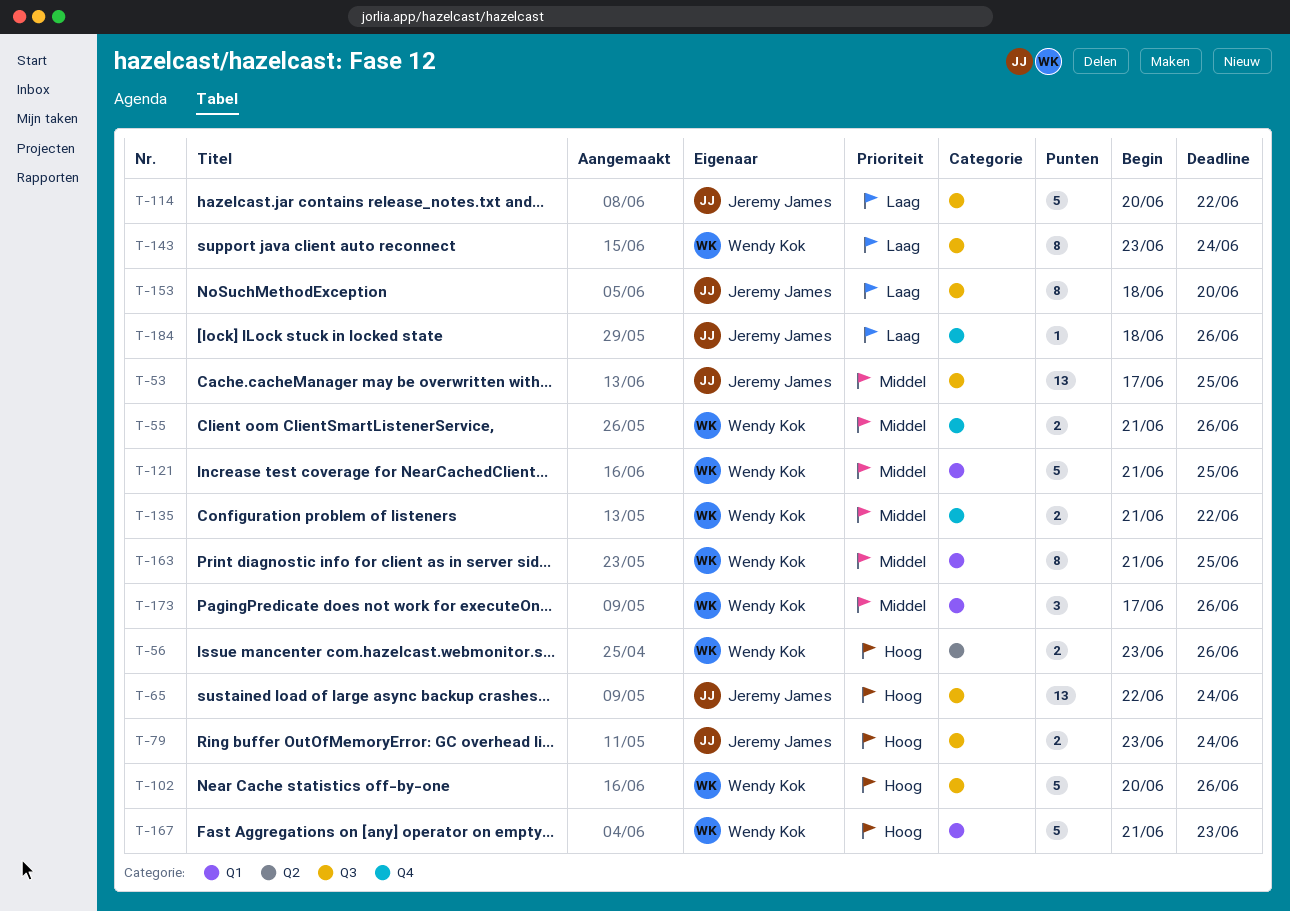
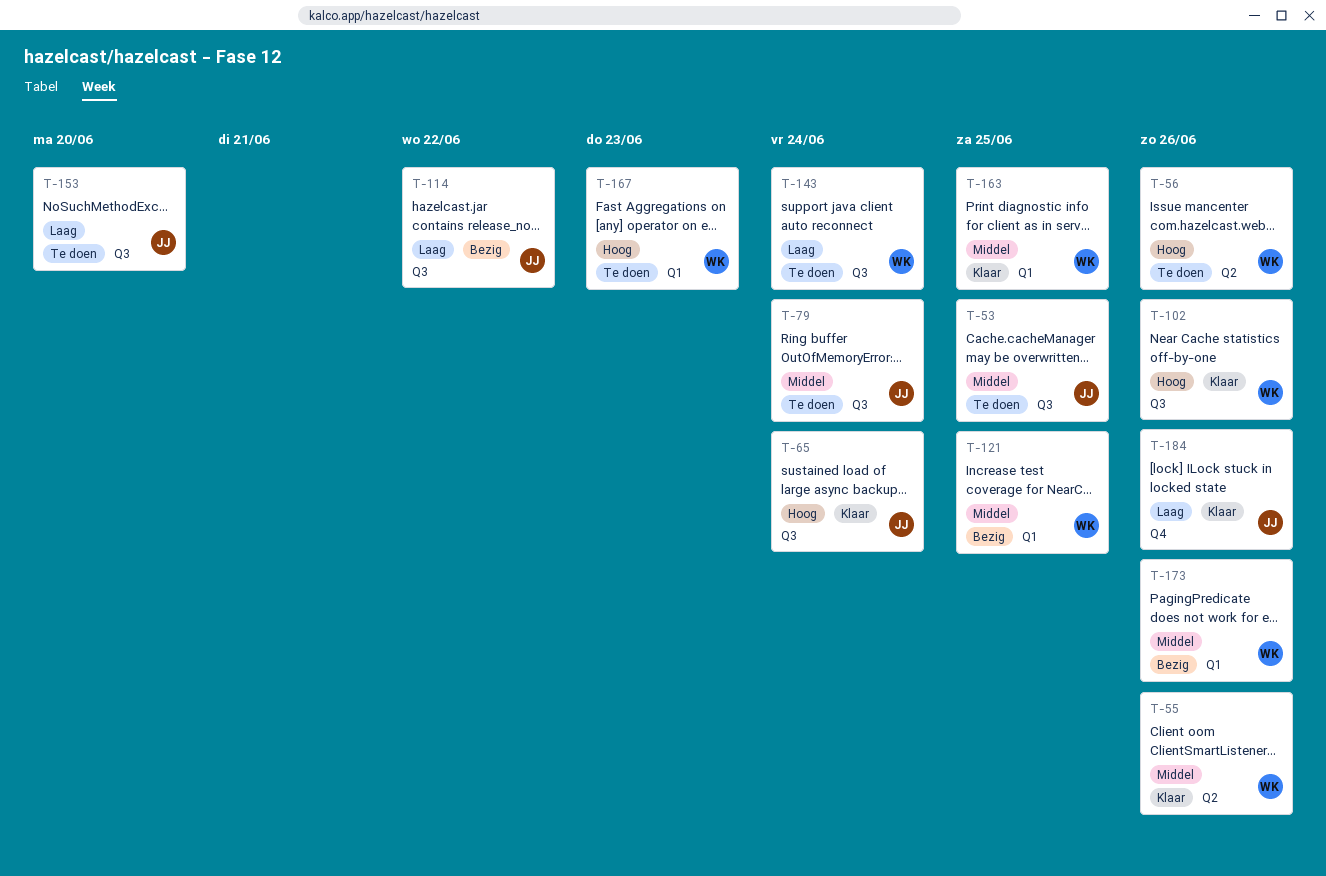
T-55, label: Q4 -> Q2
T-79, priority: Hoog -> Middel
T-135: present -> none

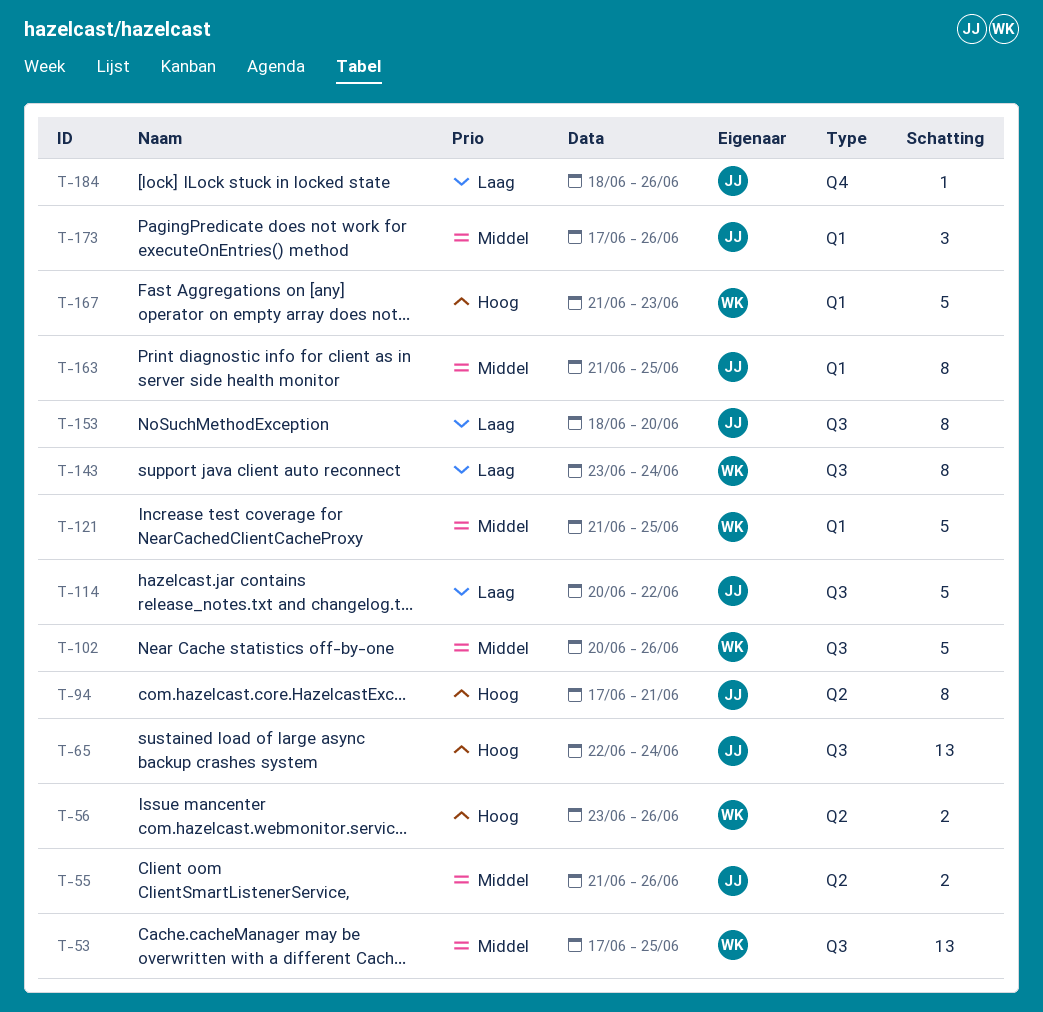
T-53, owner: JJ -> WK
T-55, owner: WK -> JJ
T-79: present -> none
T-94: none -> present
T-102, priority: Hoog -> Middel
T-163, owner: WK -> JJ
T-173, owner: WK -> JJ

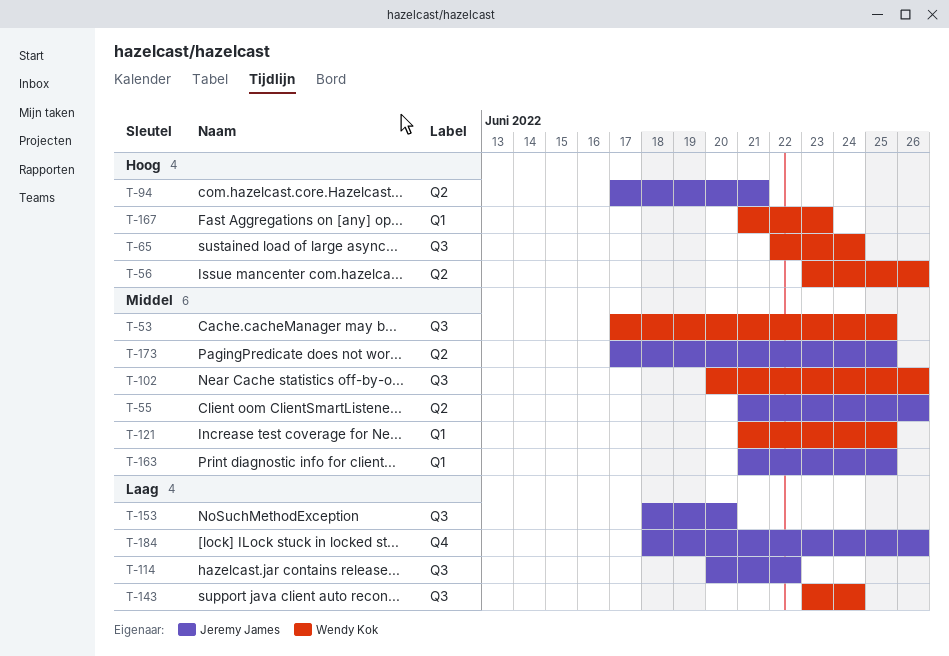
T-65, owner: Jeremy James -> Wendy Kok
T-173, label: Q1 -> Q2
T-173, due: Jun 26 -> Jun 25

